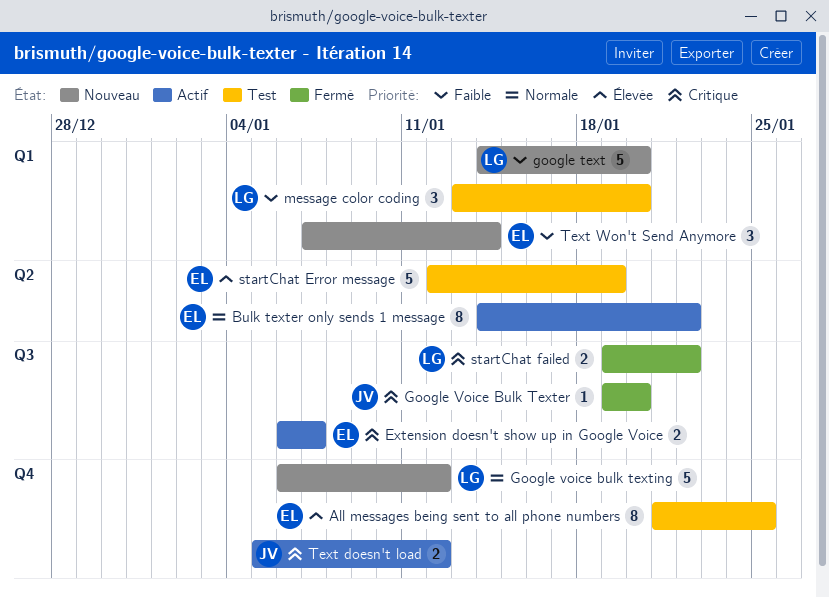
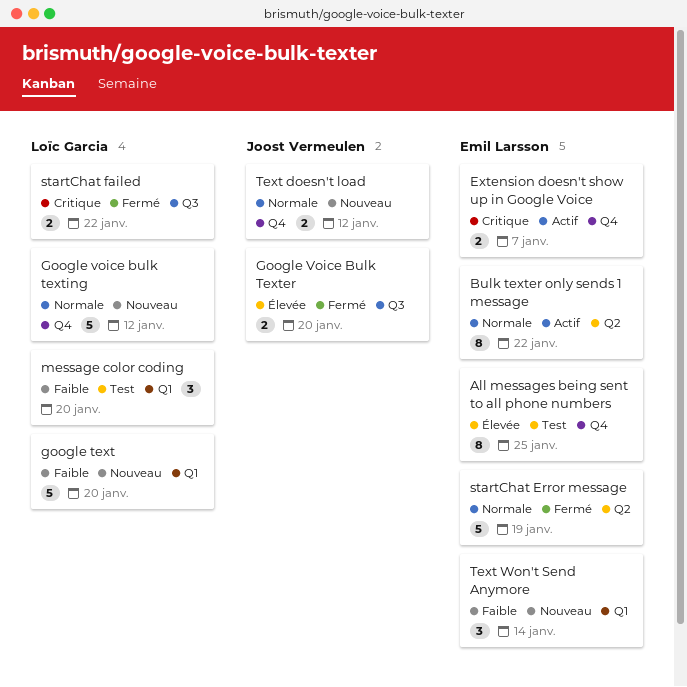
Extension doesn't show up in Google Voice, label: Q3 -> Q4
Google Voice Bulk Texter, priority: Critique -> Élevée
Google Voice Bulk Texter, estimate: 1 -> 2
startChat Error message, status: Test -> Fermé
startChat Error message, priority: Élevée -> Normale
Text doesn't load, status: Actif -> Nouveau
Text doesn't load, priority: Critique -> Normale

